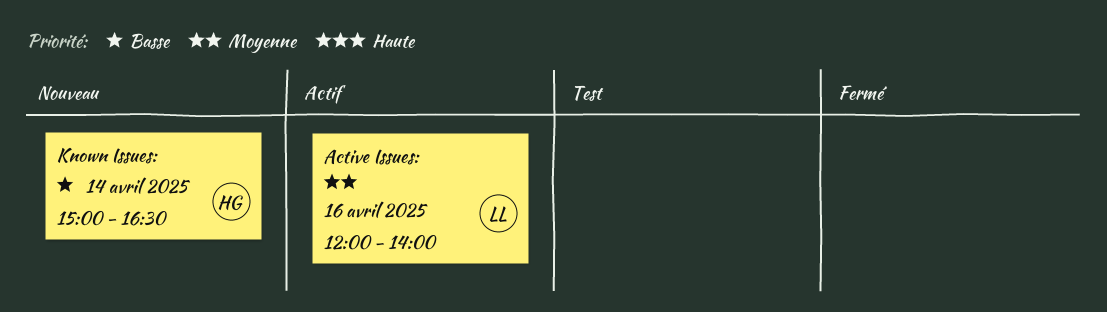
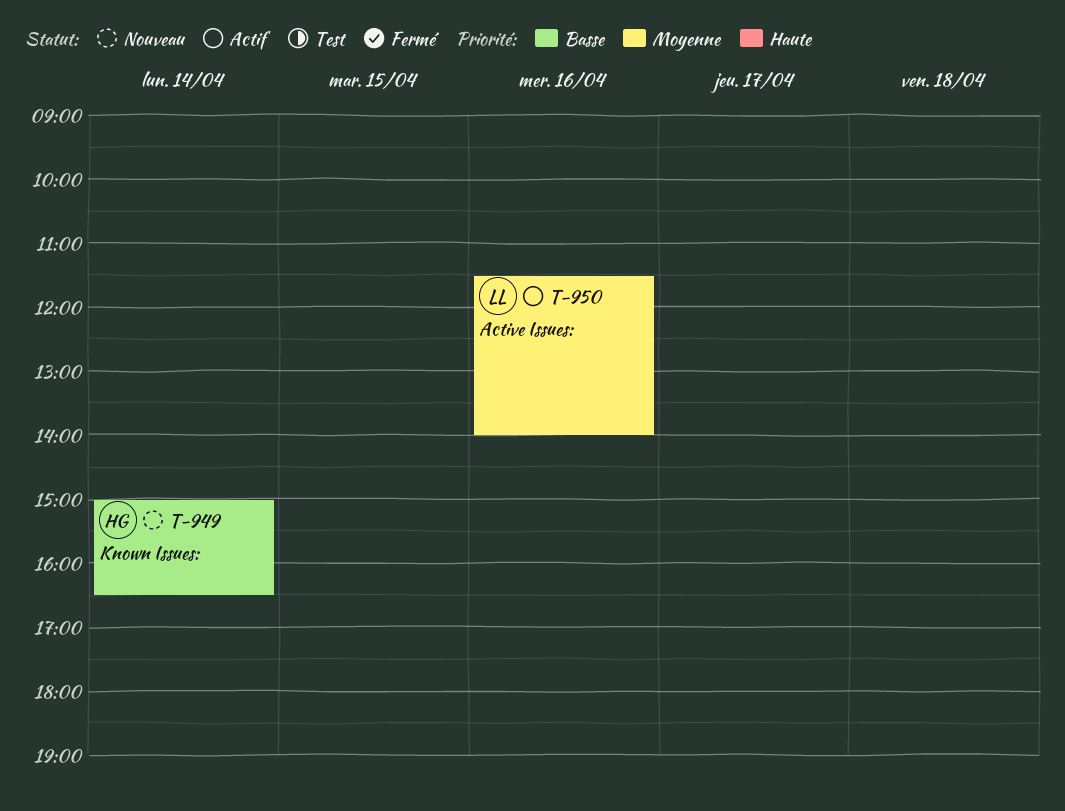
Active Issues:, begins: 12:00 -> 11:30

